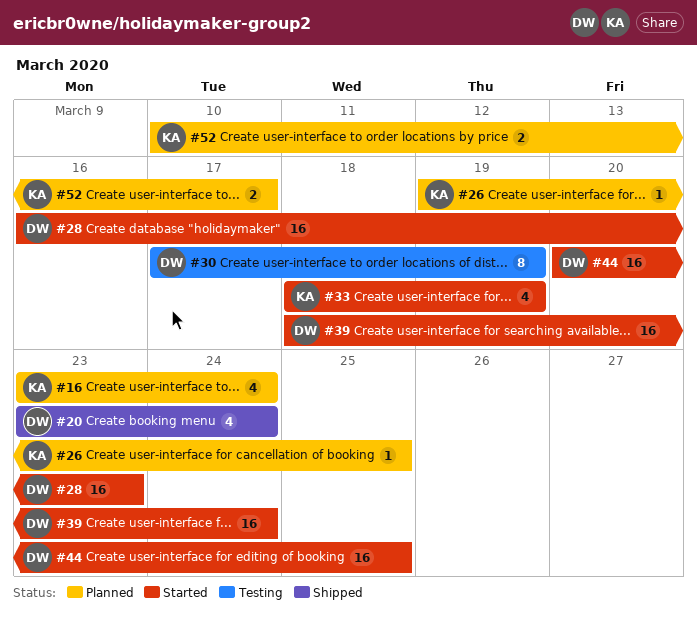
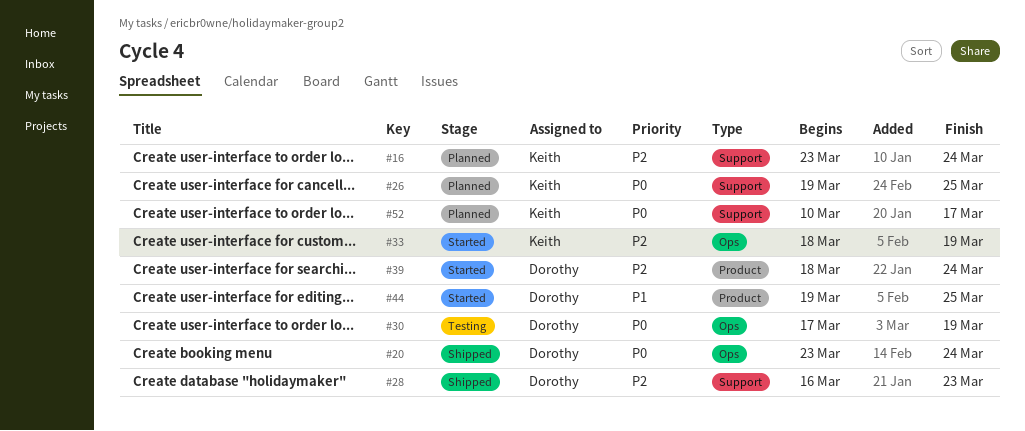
#28, status: Started -> Shipped
#44, start: Mar 20 -> Mar 19

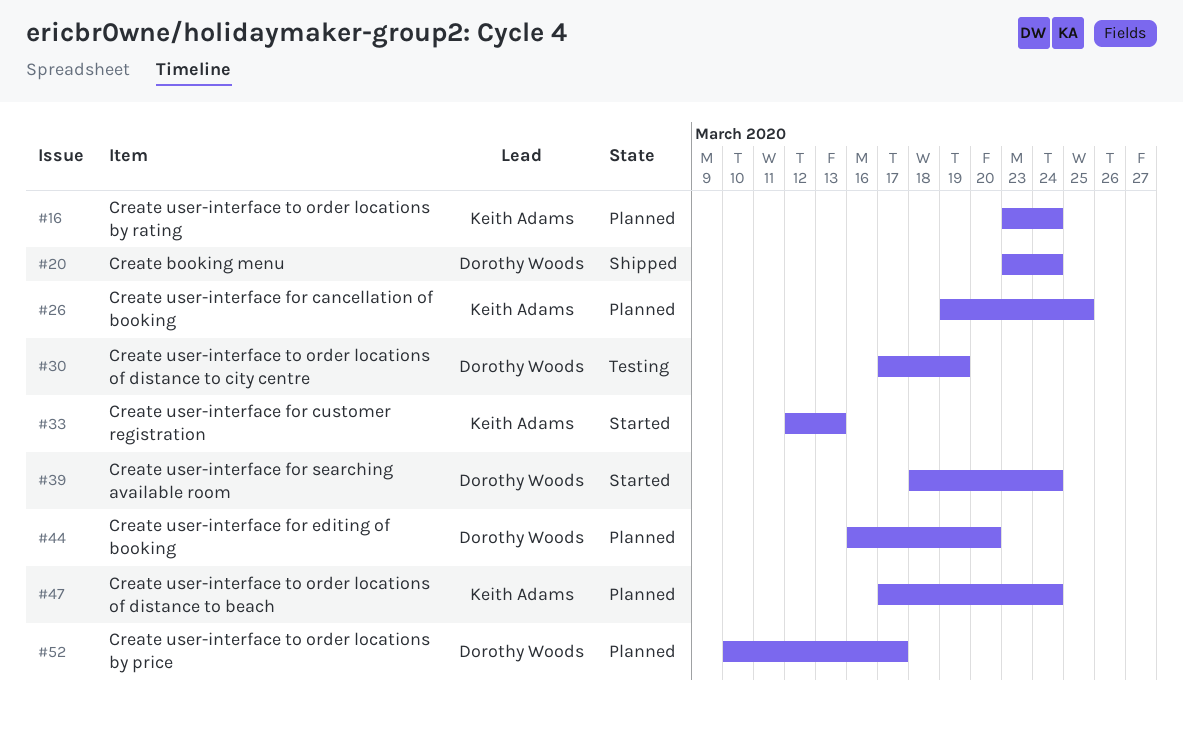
#28: present -> none
#33, start: Mar 18 -> Mar 12
#33, due: Mar 19 -> Mar 13
#44, status: Started -> Planned
#44, start: Mar 19 -> Mar 16
#44, due: Mar 25 -> Mar 20
#47: none -> present
#52, owner: Keith Adams -> Dorothy Woods

